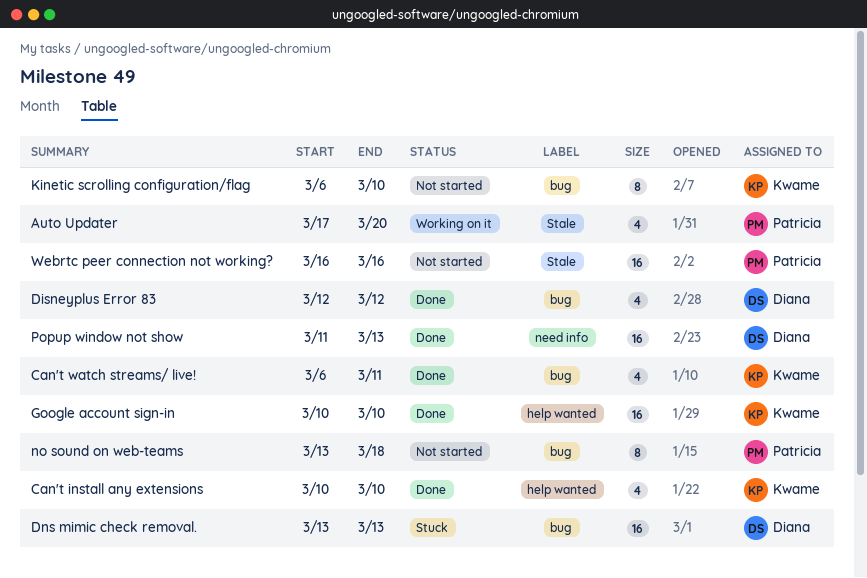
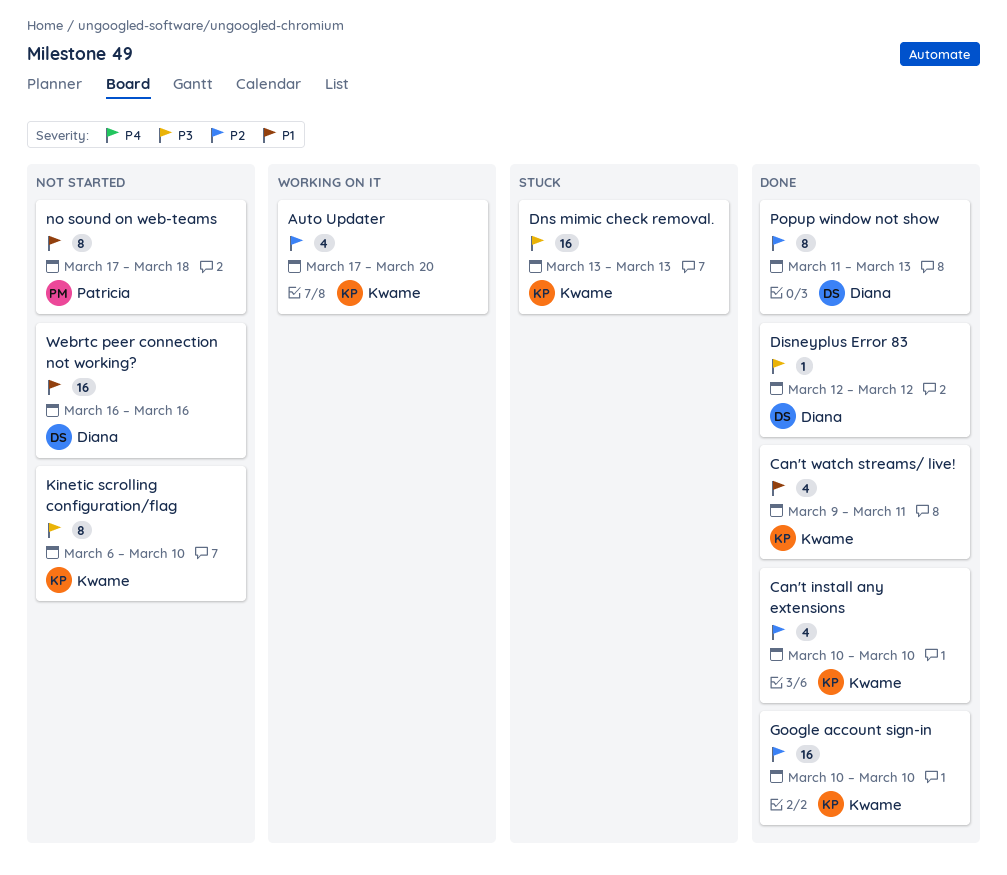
Auto Updater, owner: Patricia -> Kwame
Can't watch streams/ live!, start: Mar 6 -> Mar 9
Disneyplus Error 83, estimate: 4 -> 1
Dns mimic check removal., owner: Diana -> Kwame
no sound on web-teams, start: Mar 13 -> Mar 17
Popup window not show, estimate: 16 -> 8
Webrtc peer connection not working?, owner: Patricia -> Diana

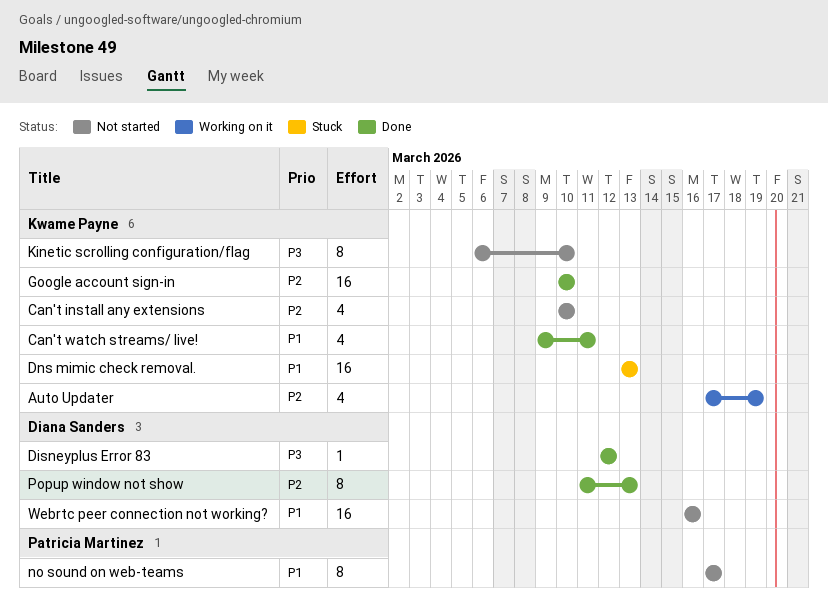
Auto Updater, due: Mar 20 -> Mar 19
Can't install any extensions, status: Done -> Not started
Dns mimic check removal., priority: P3 -> P1
no sound on web-teams, due: Mar 18 -> Mar 17

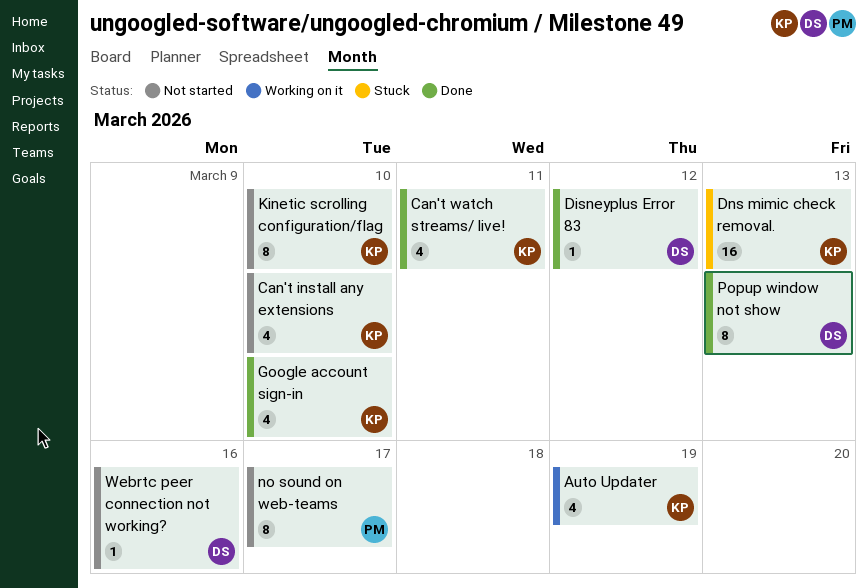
Google account sign-in, estimate: 16 -> 4
Webrtc peer connection not working?, estimate: 16 -> 1

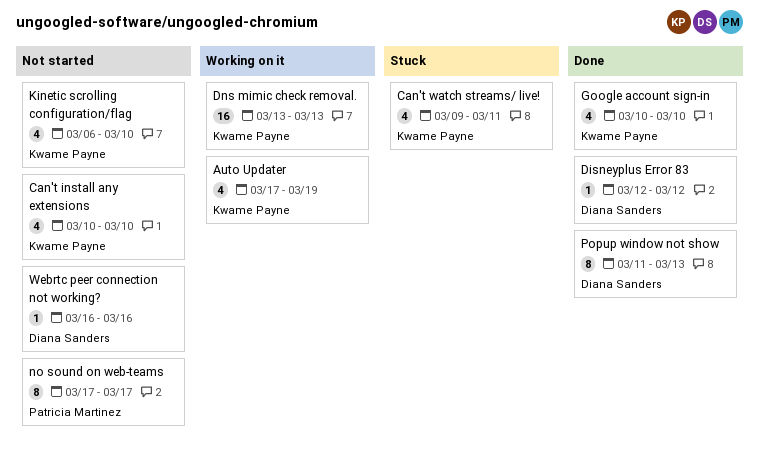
Can't watch streams/ live!, status: Done -> Stuck
Dns mimic check removal., status: Stuck -> Working on it
Kinetic scrolling configuration/flag, estimate: 8 -> 4

